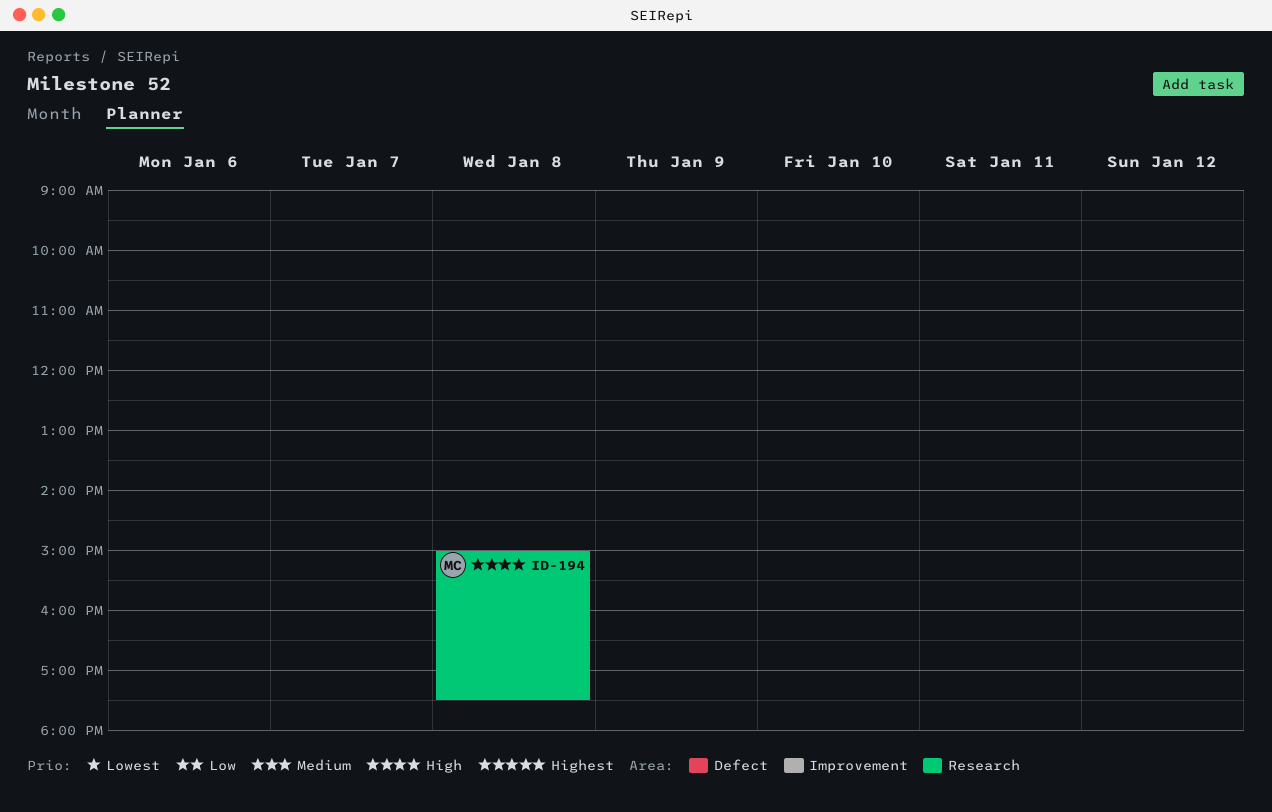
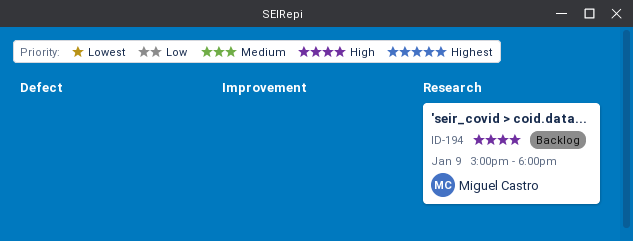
ID-194, day: Jan 8 -> Jan 9
ID-194, ends: 17:30 -> 18:00

